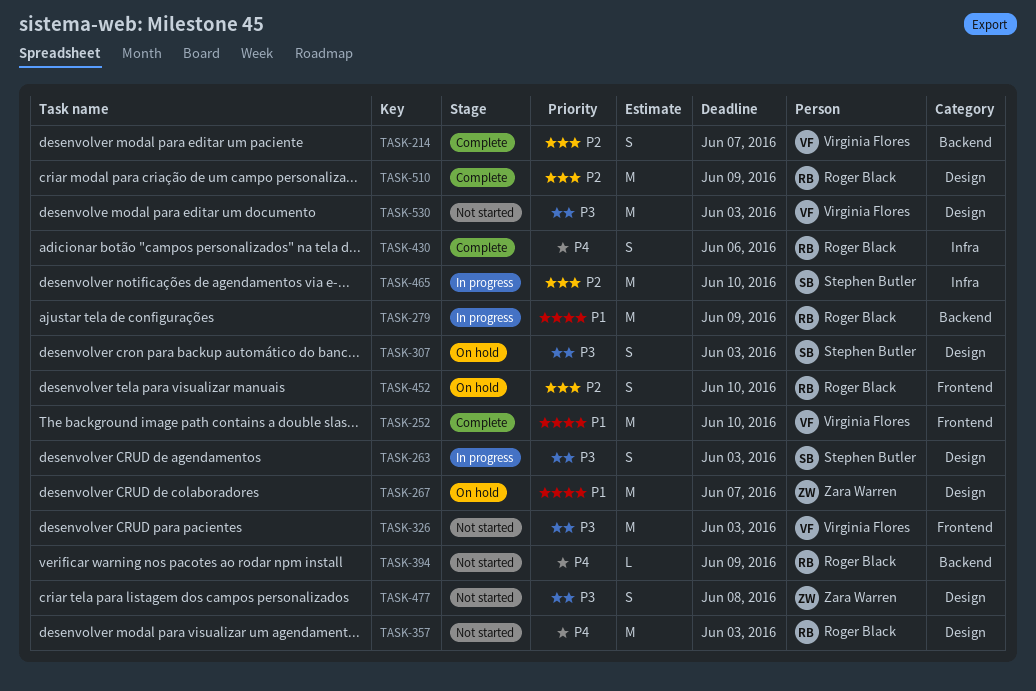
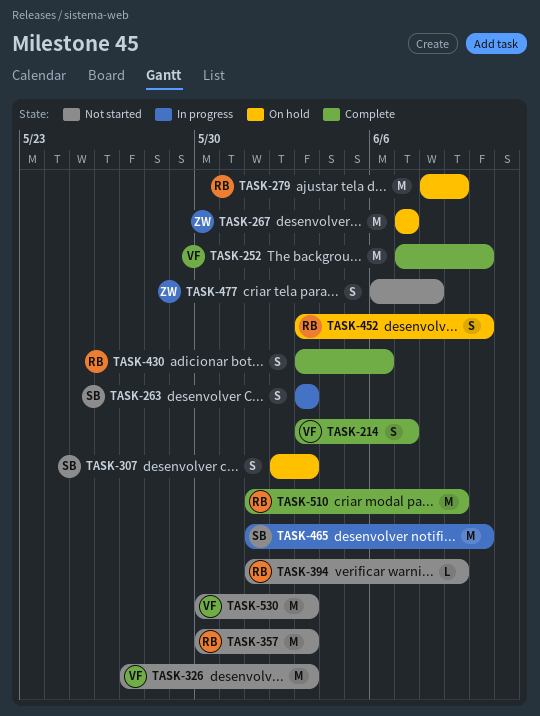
TASK-279, status: In progress -> On hold

